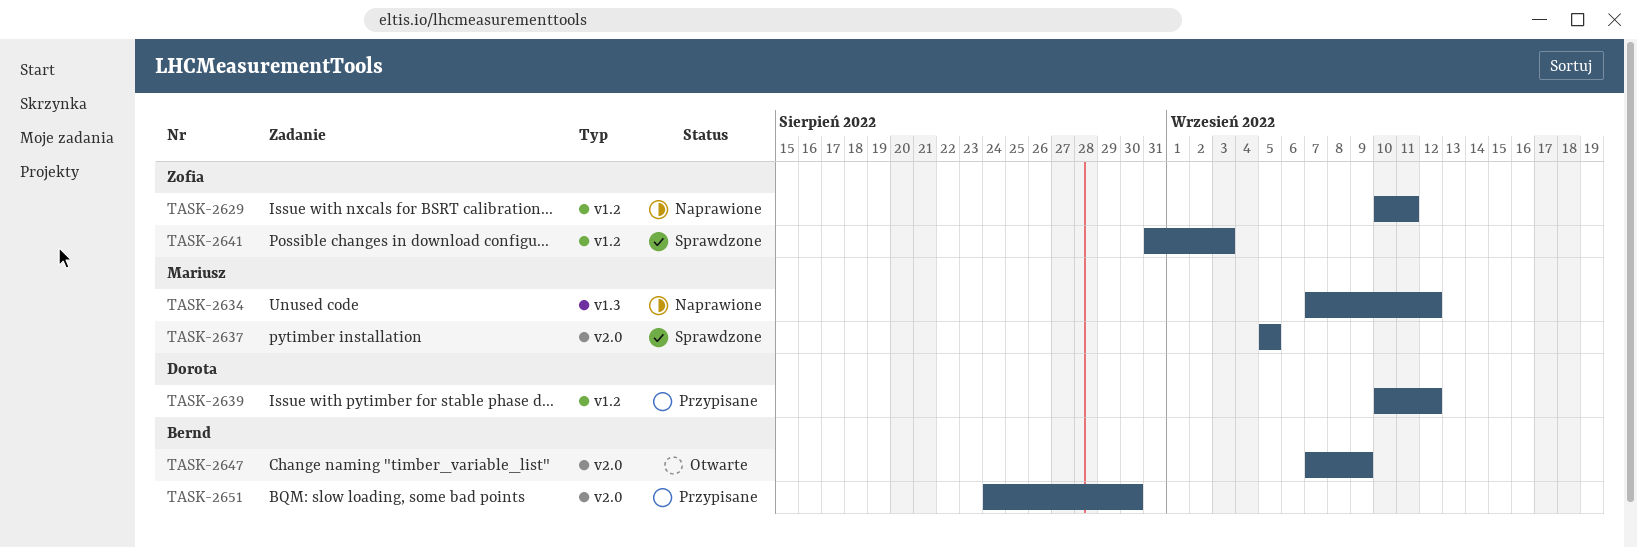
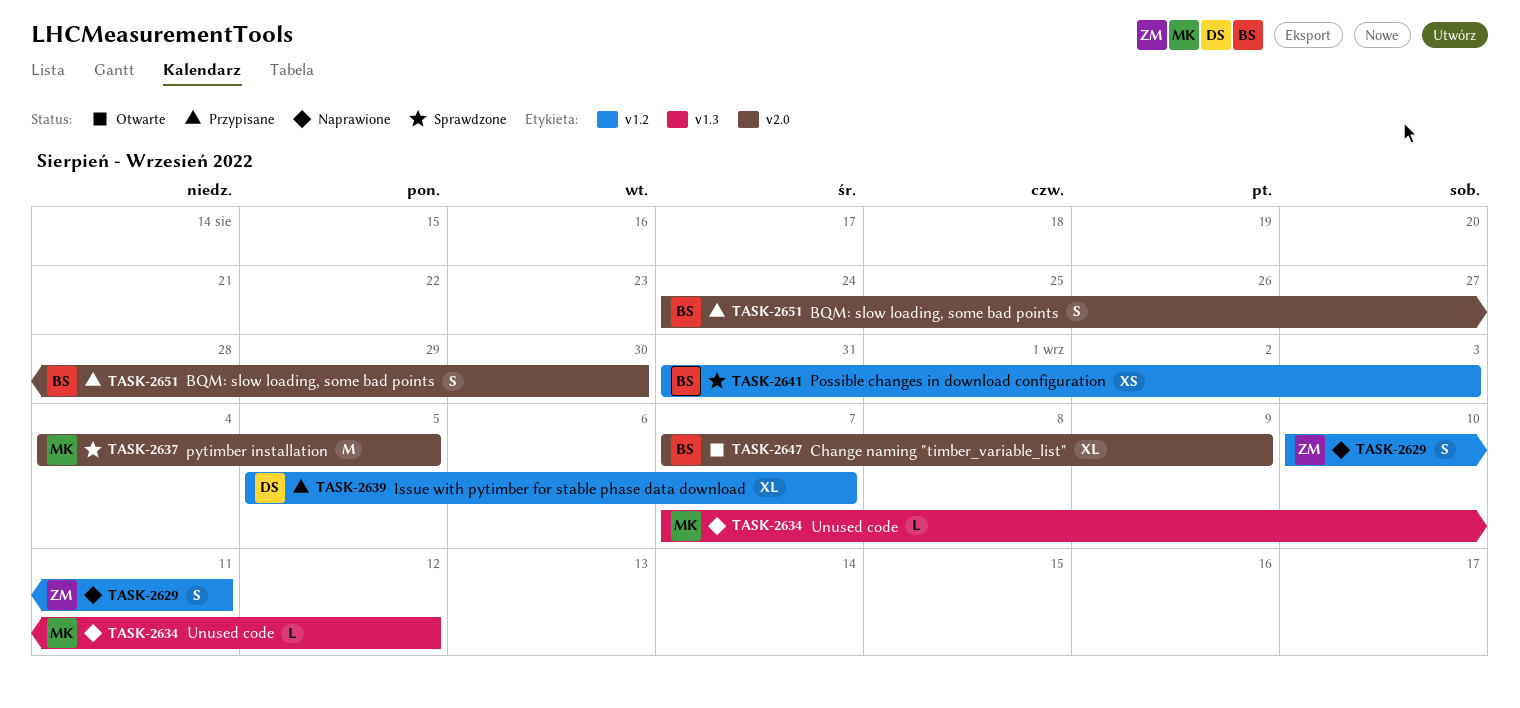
TASK-2637, start: Sep 5 -> Sep 4
TASK-2639, start: Sep 10 -> Sep 5
TASK-2639, due: Sep 12 -> Sep 7
TASK-2641, owner: Zofia -> Bernd

